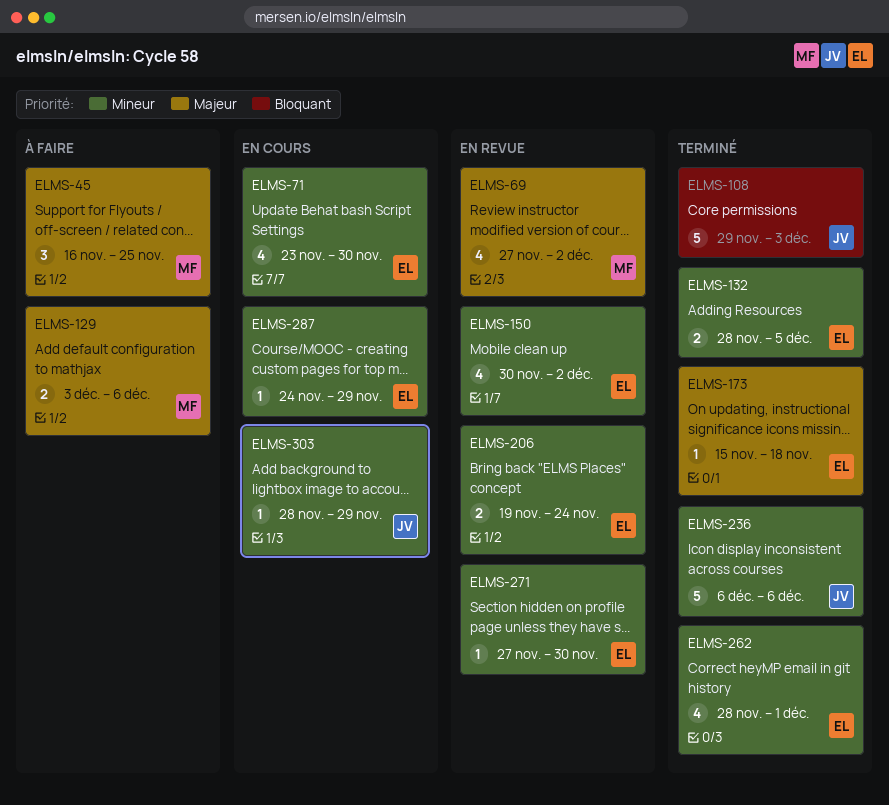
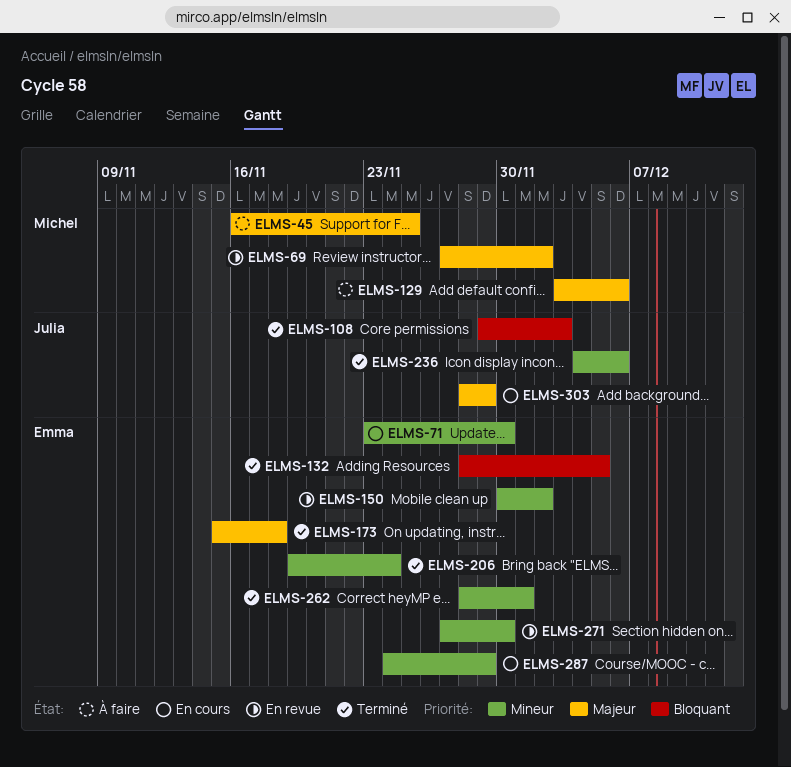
ELMS-132, priority: Mineur -> Bloquant
ELMS-206, status: En revue -> Terminé
ELMS-236, start: Dec 6 -> Dec 4
ELMS-303, priority: Mineur -> Majeur

